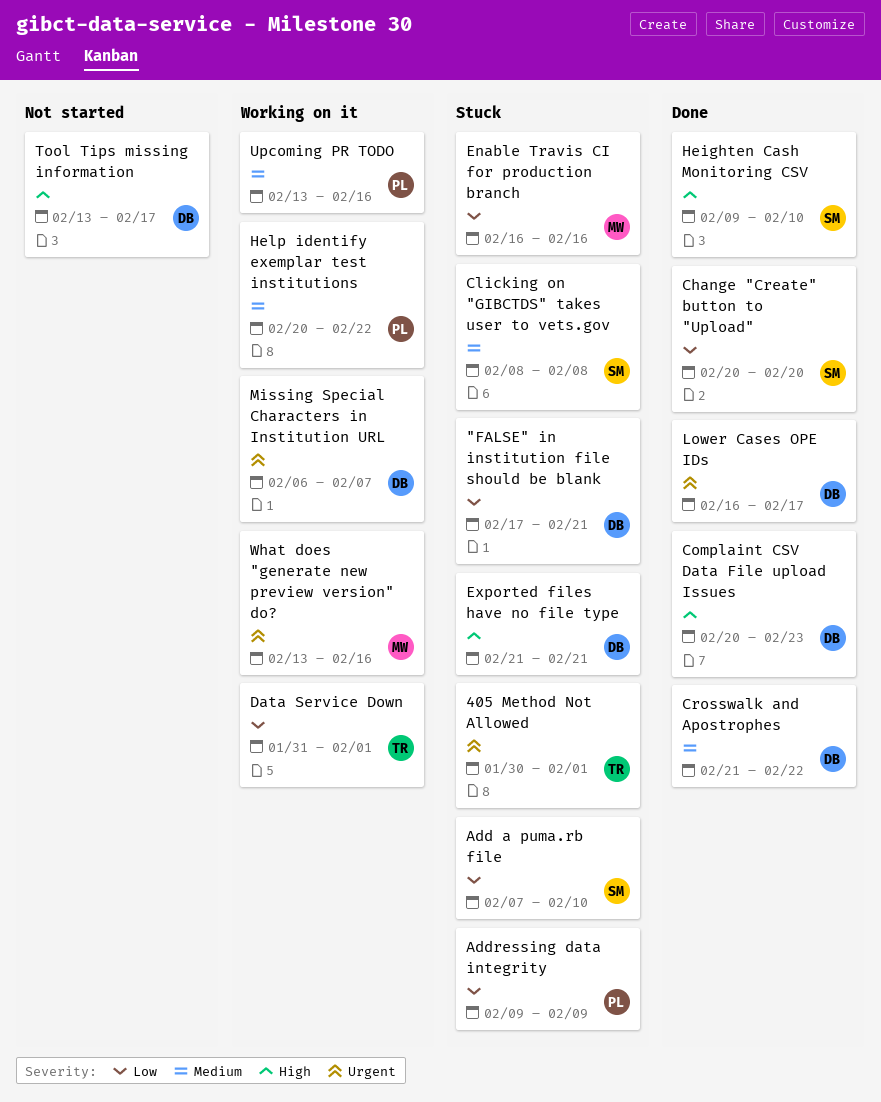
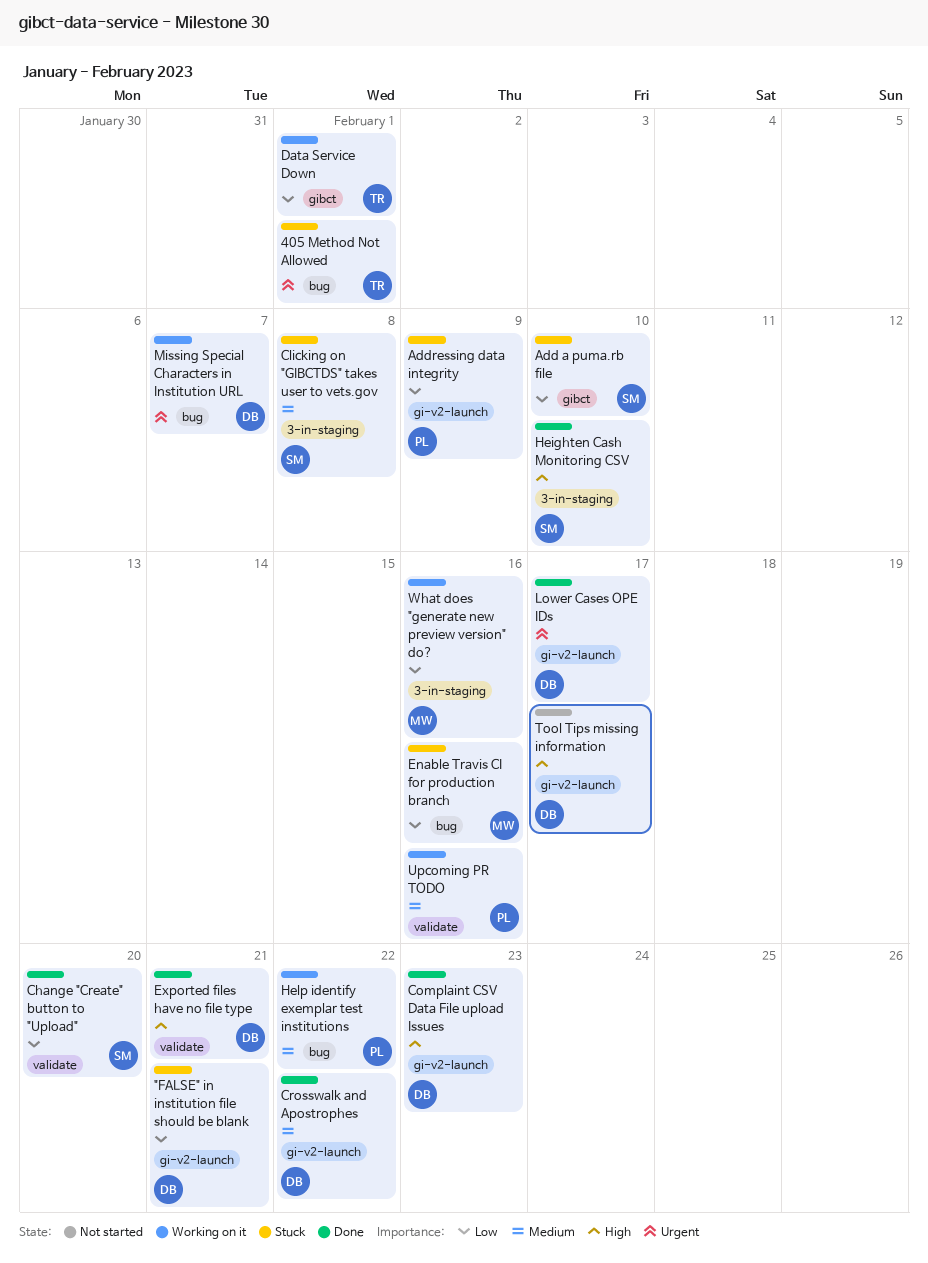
Exported files have no file type, status: Stuck -> Done
What does "generate new preview version" do?, priority: Urgent -> Low

